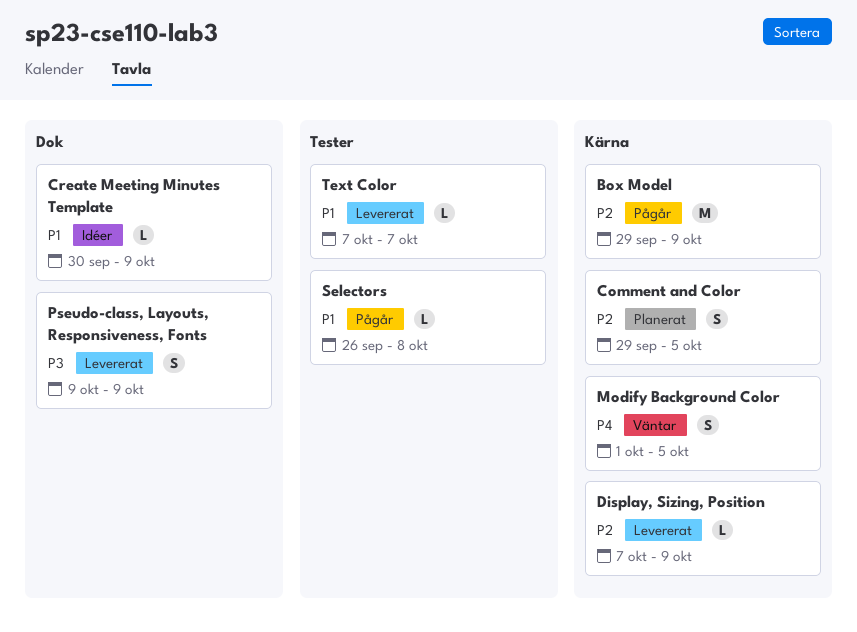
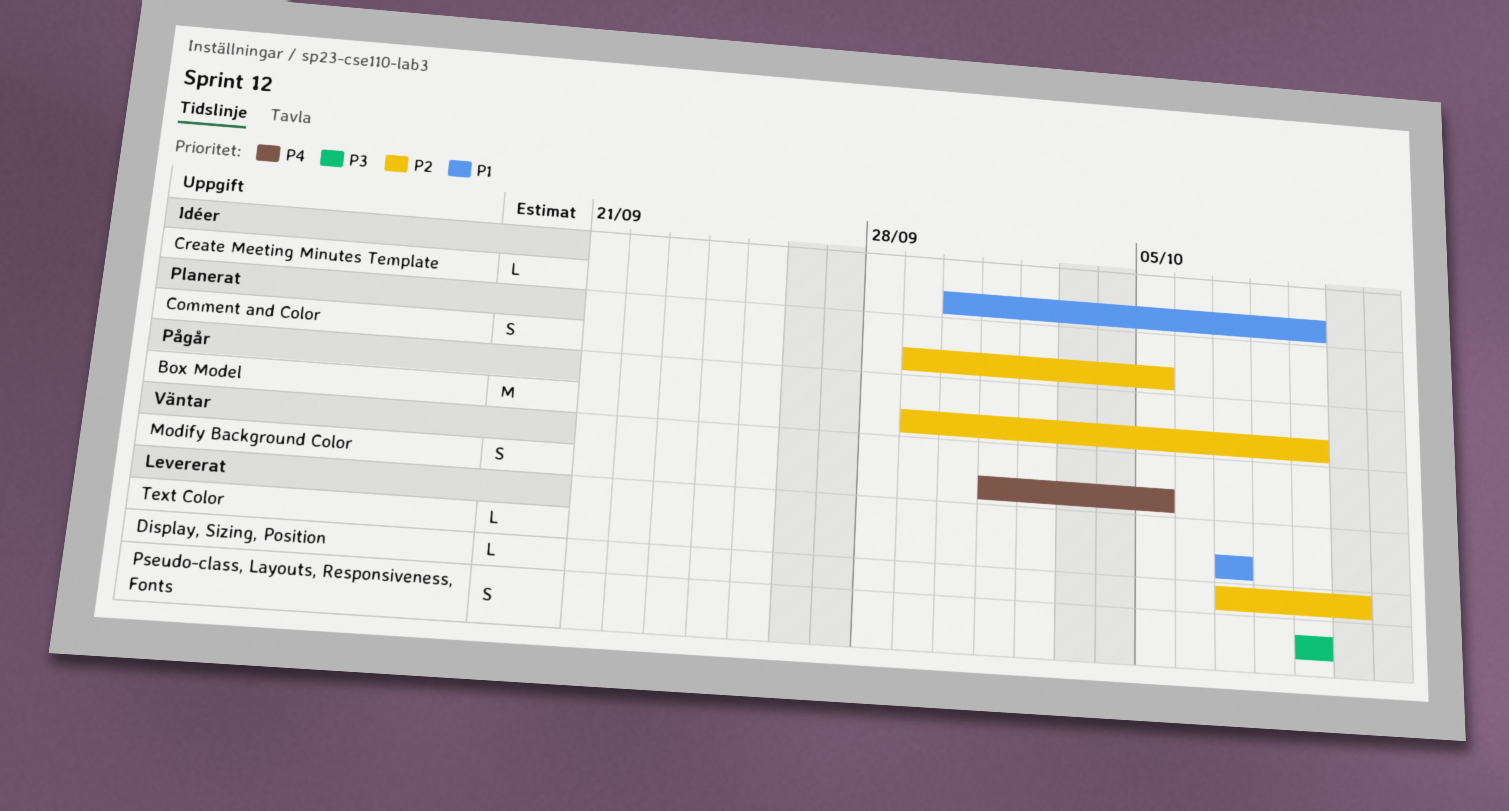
Display, Sizing, Position, due: Oct 9 -> Oct 10
Selectors: present -> none

